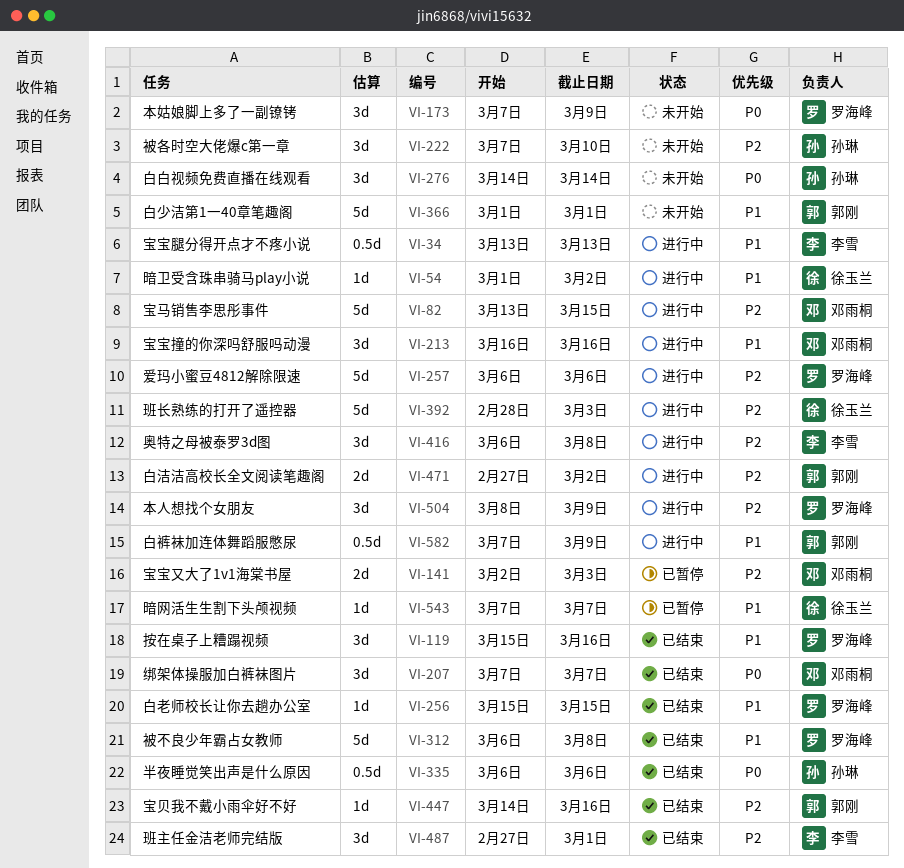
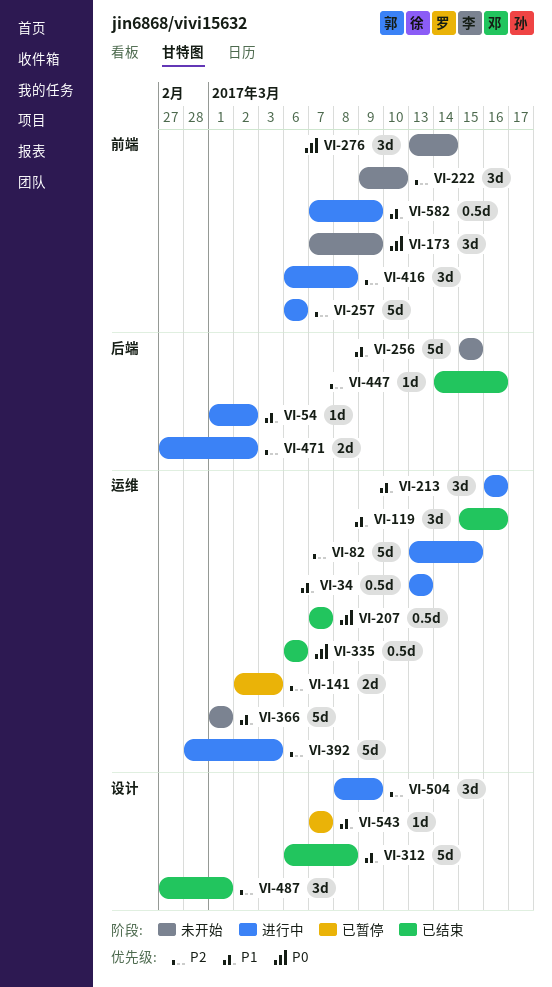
VI-207, estimate: 3d -> 0.5d
VI-222, start: Mar 7 -> Mar 9
VI-256, status: 已结束 -> 未开始
VI-256, estimate: 1d -> 5d
VI-276, start: Mar 14 -> Mar 13

